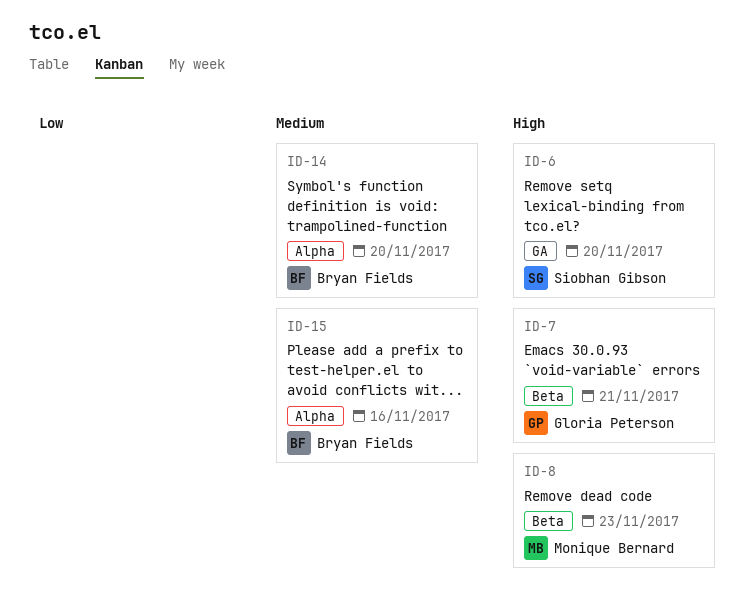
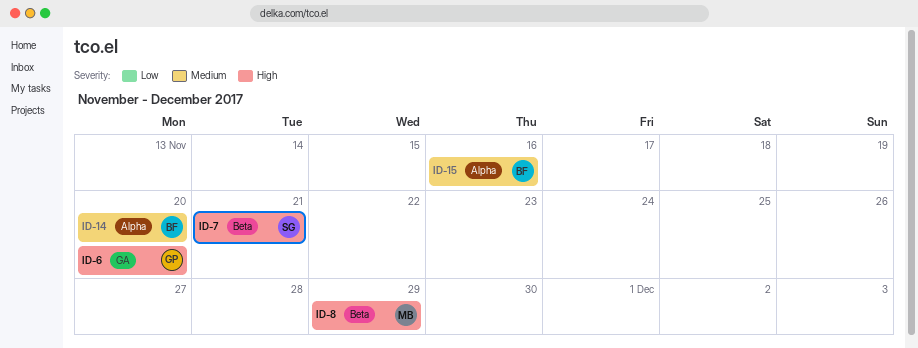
ID-6, owner: Siobhan Gibson -> Gloria Peterson
ID-7, owner: Gloria Peterson -> Siobhan Gibson
ID-8, due: Nov 23 -> Nov 29

